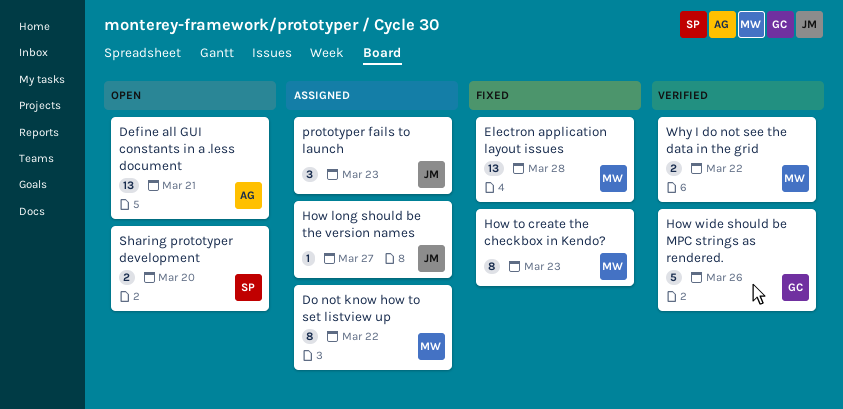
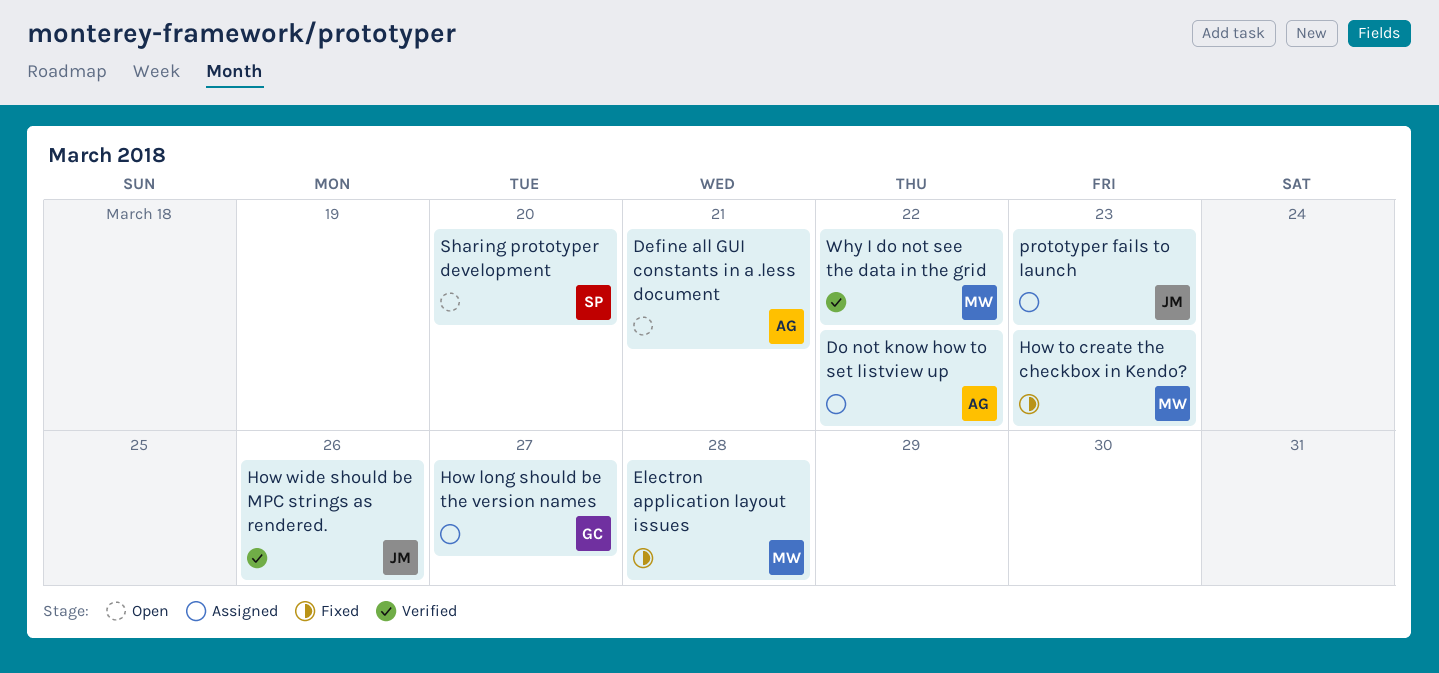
Do not know how to set listview up, owner: MW -> AG
How long should be the version names, owner: JM -> GC
How wide should be MPC strings as rendered., owner: GC -> JM

